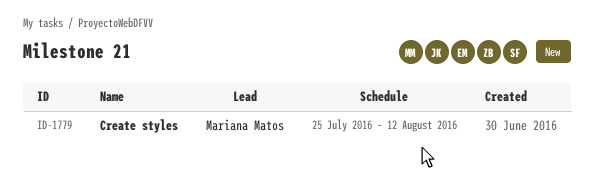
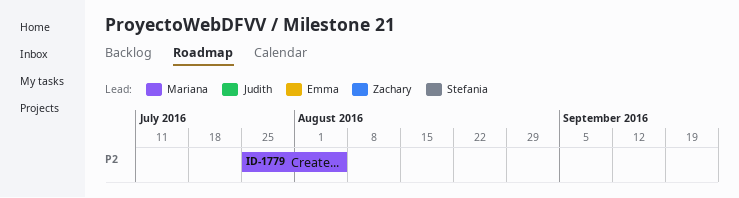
ID-1779, due: Aug 12 -> Aug 5

